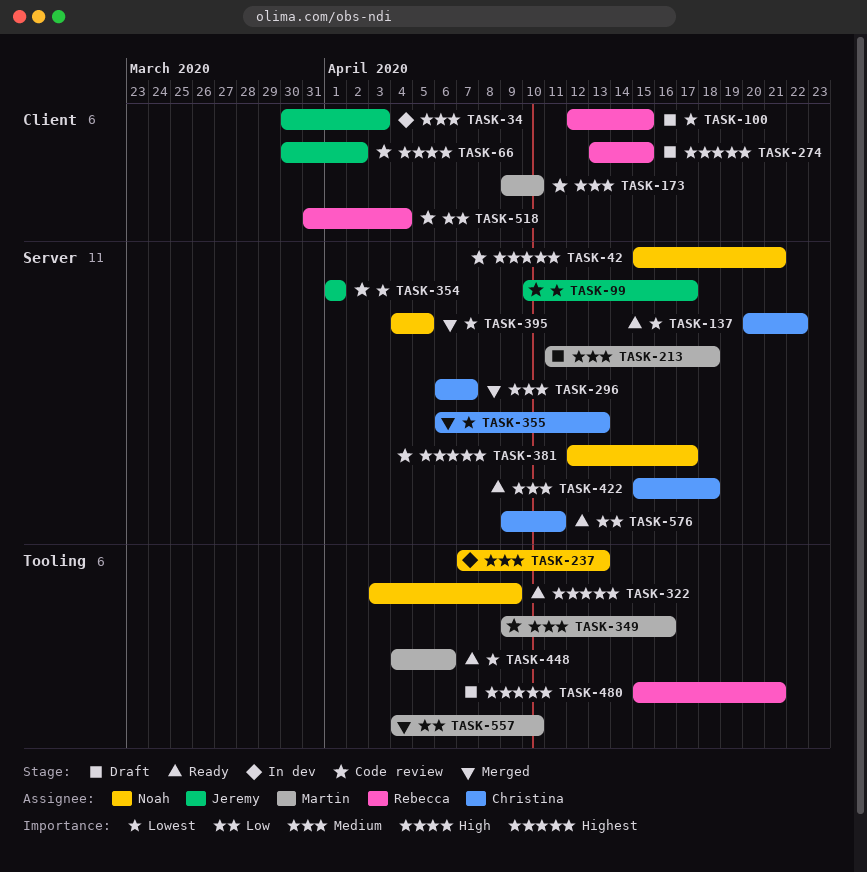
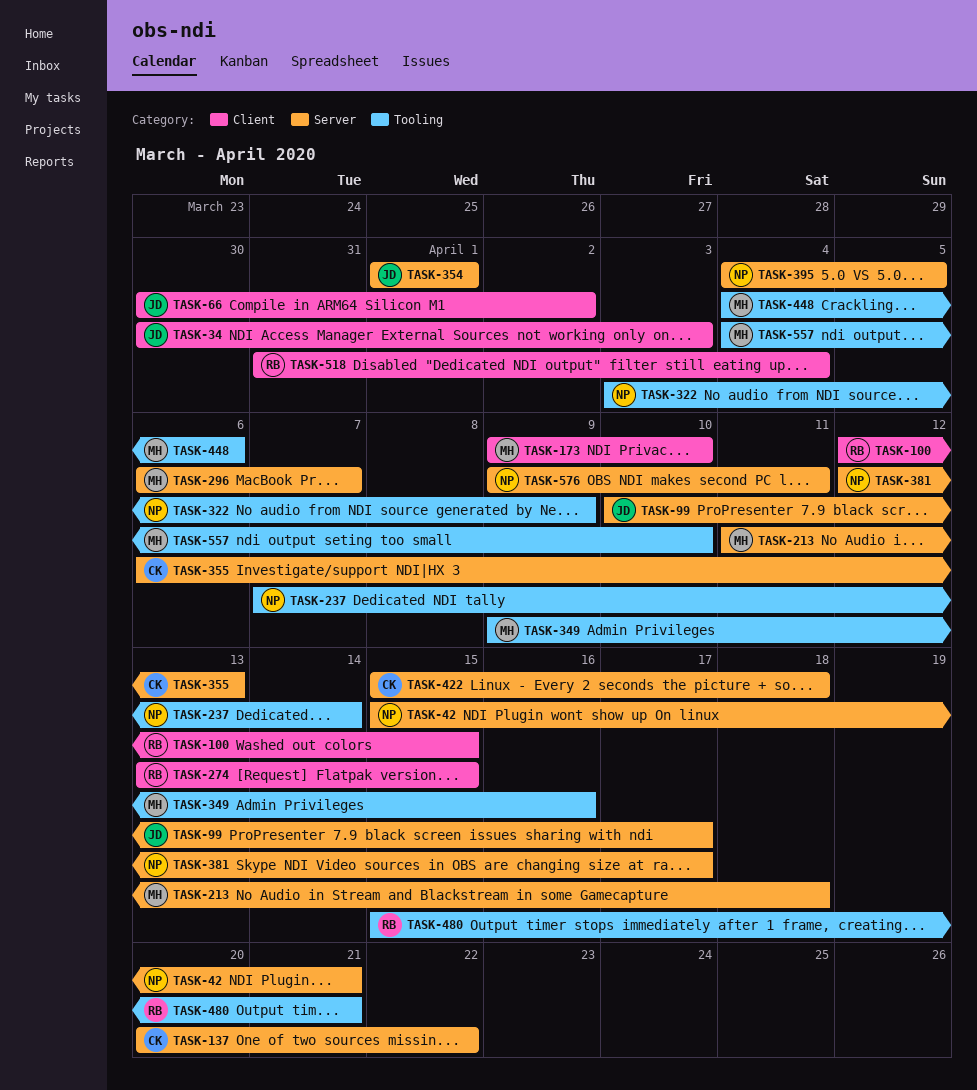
TASK-237, due: Apr 13 -> Apr 14
TASK-296, owner: Christina -> Martin
TASK-576, owner: Christina -> Noah

